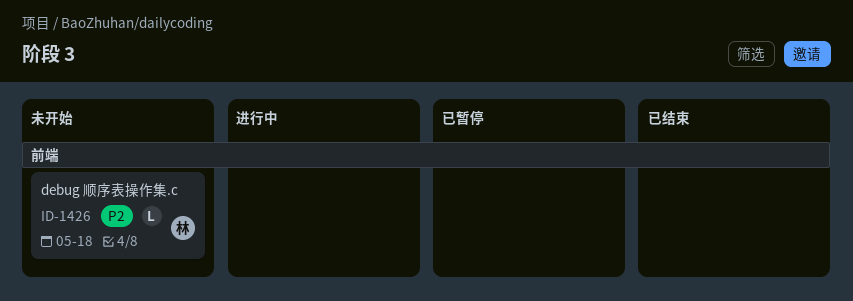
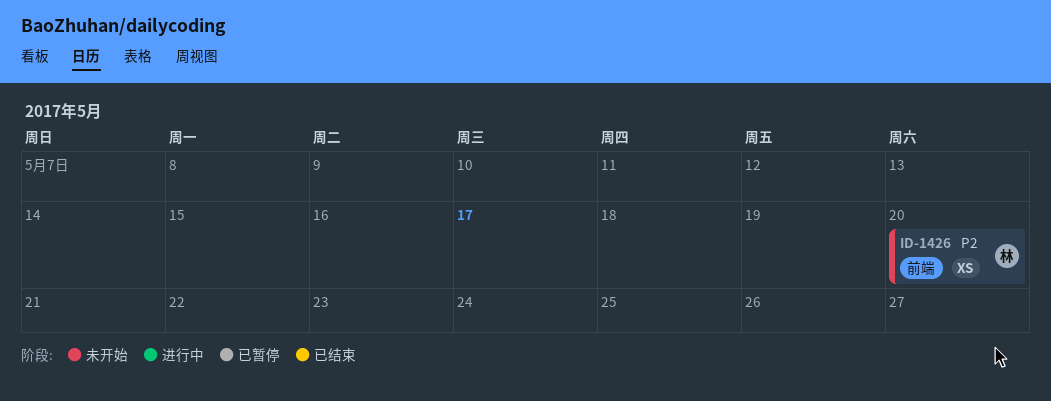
ID-1426, estimate: L -> XS
ID-1426, due: May 18 -> May 20

